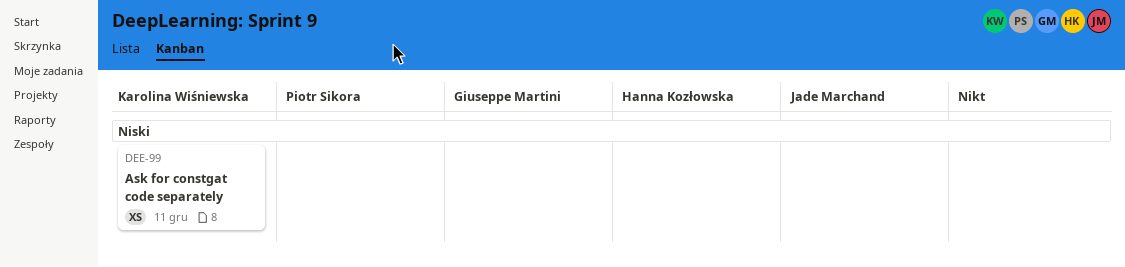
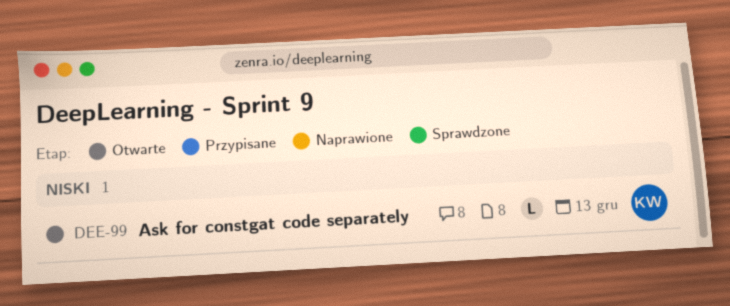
DEE-99, estimate: XS -> L
DEE-99, due: Dec 11 -> Dec 13

